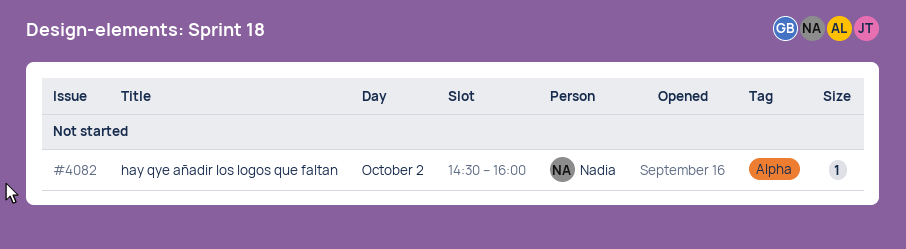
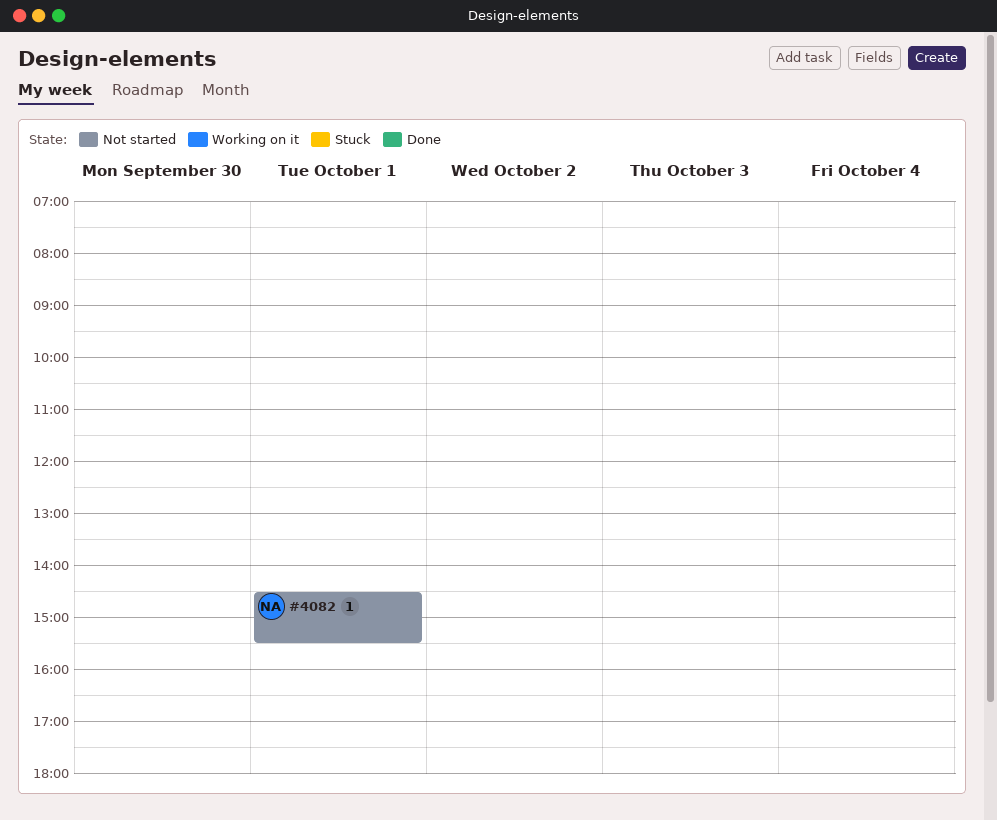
#4082, day: Oct 2 -> Oct 1
#4082, ends: 16:00 -> 15:30

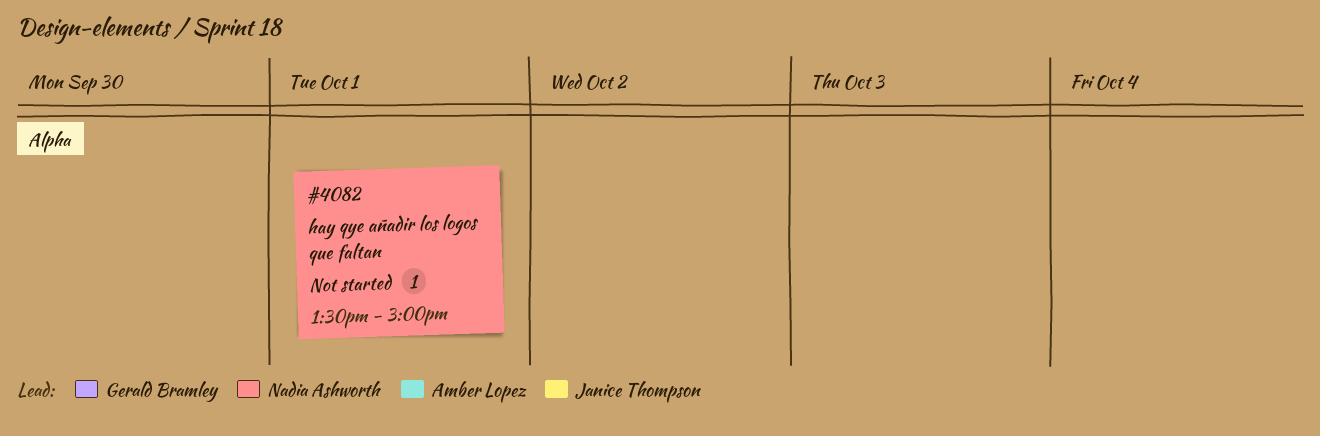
#4082, begins: 14:30 -> 13:30
#4082, ends: 15:30 -> 15:00

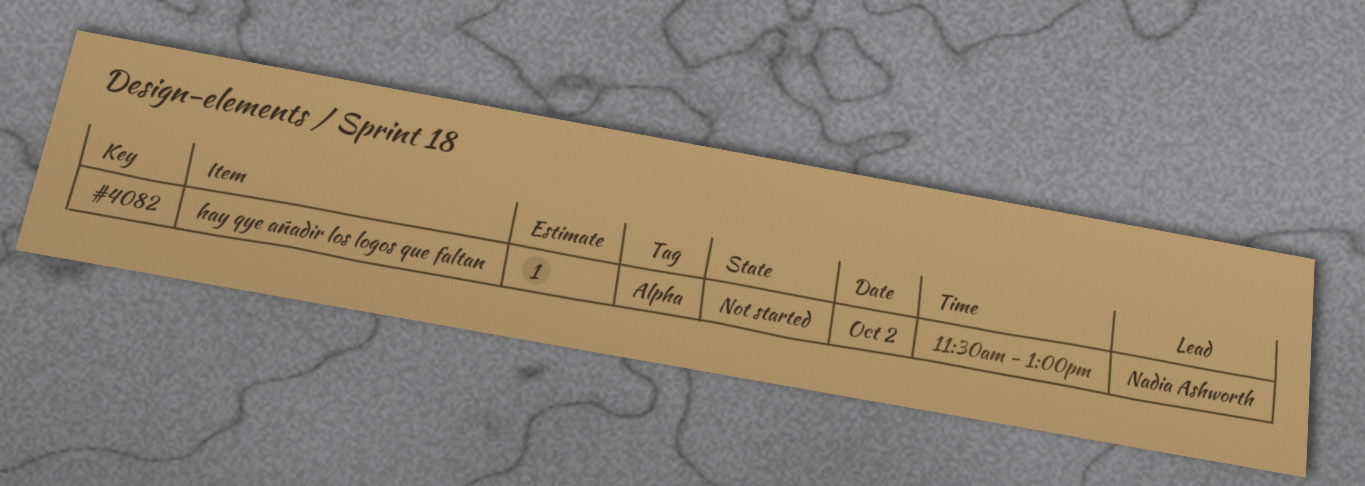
#4082, day: Oct 1 -> Oct 2
#4082, begins: 13:30 -> 11:30
#4082, ends: 15:00 -> 13:00

